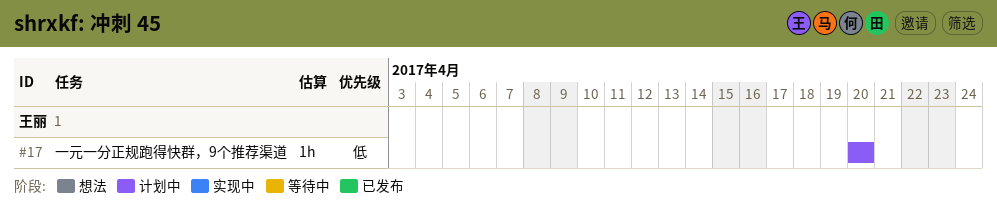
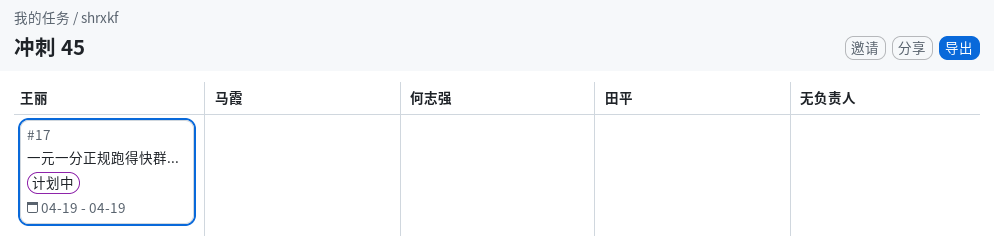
#17, start: Apr 20 -> Apr 19
#17, due: Apr 20 -> Apr 19

